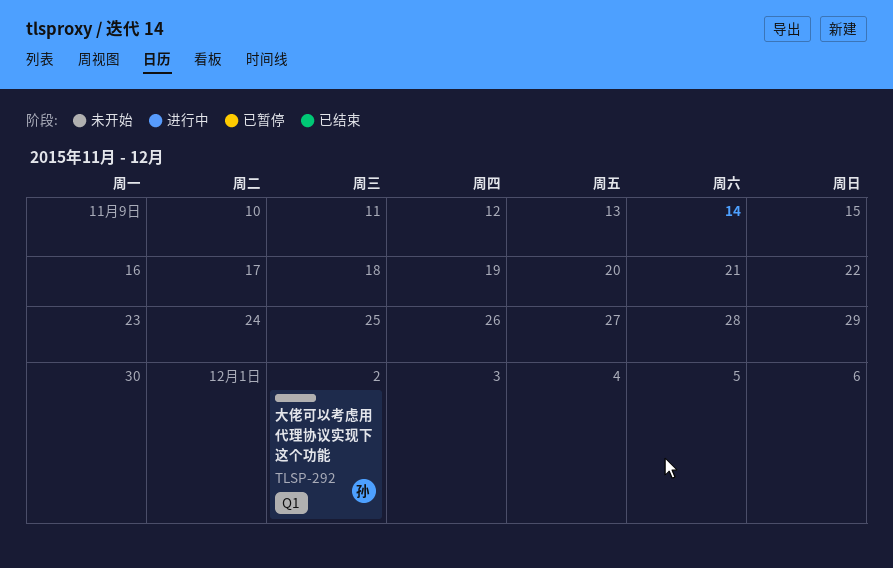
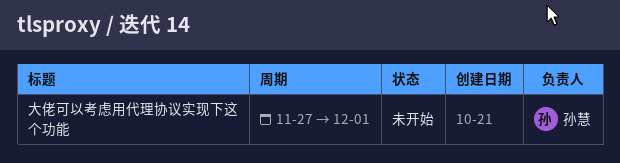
大佬可以考虑用代理协议实现下这个功能, due: Dec 2 -> Dec 1

